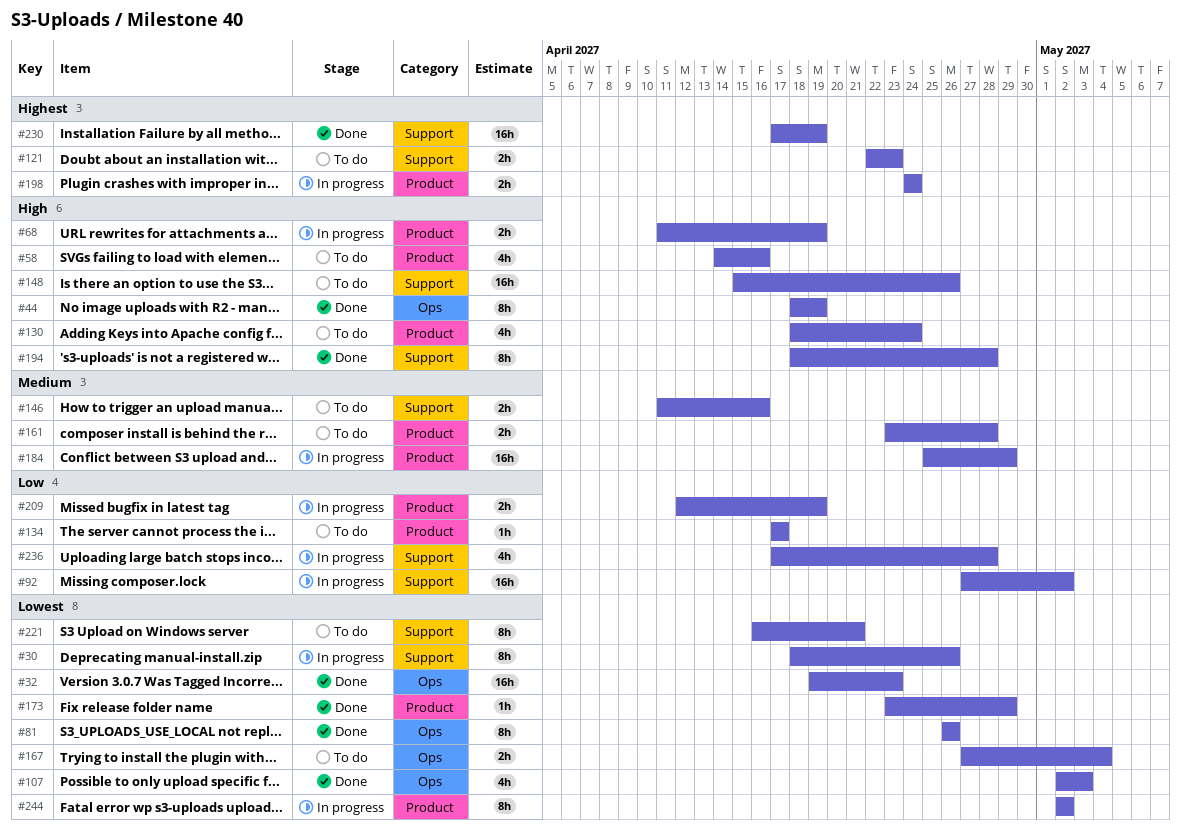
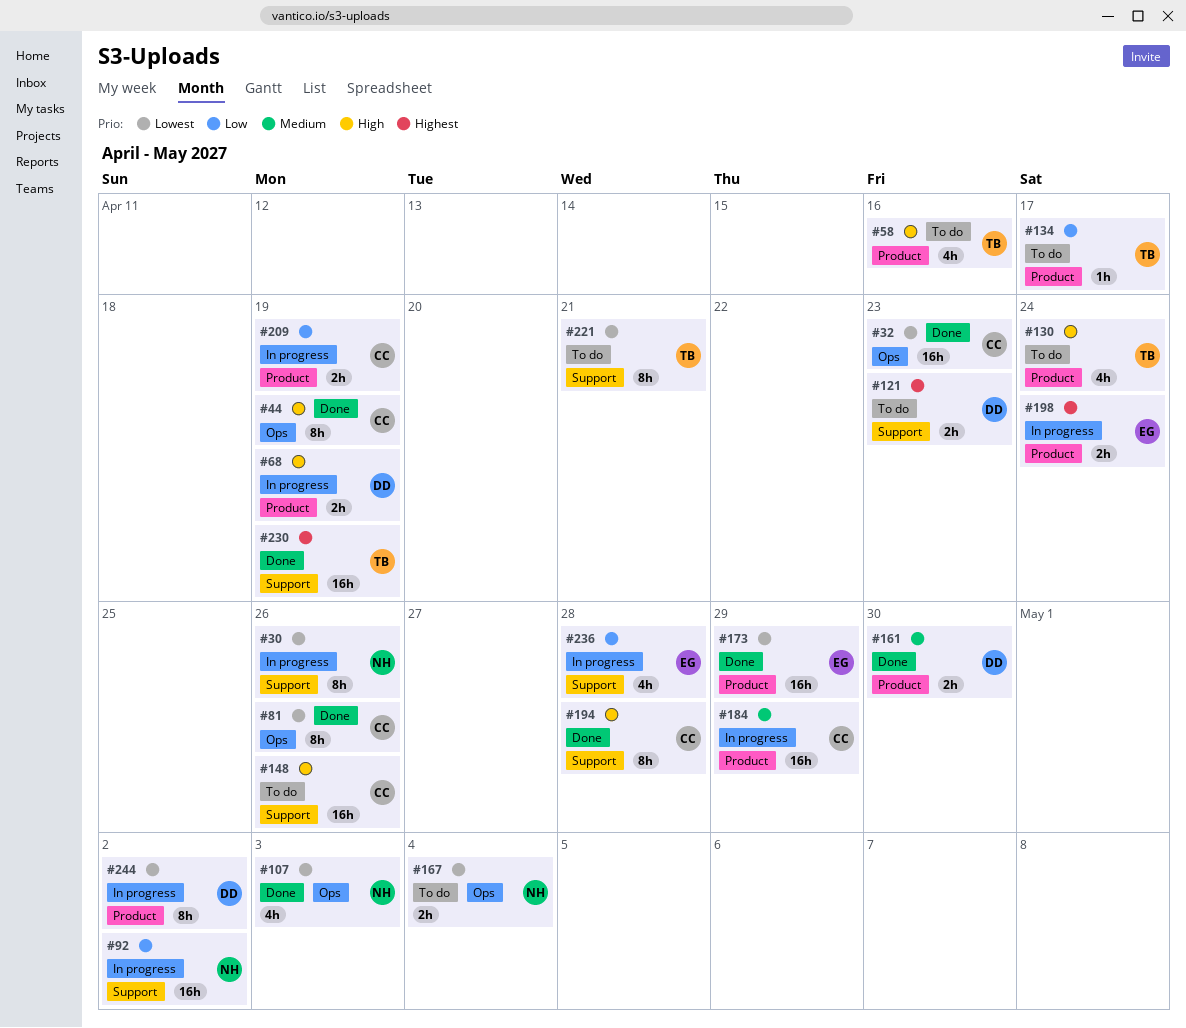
#146: present -> none
#161, status: To do -> Done
#161, due: Apr 28 -> Apr 30
#173, estimate: 1h -> 16h

